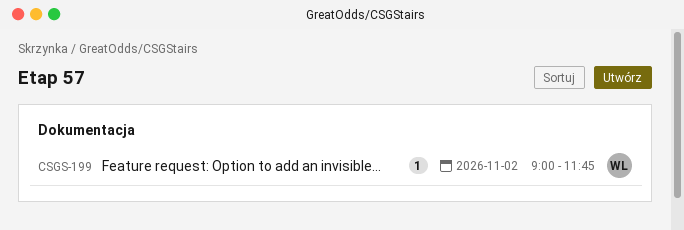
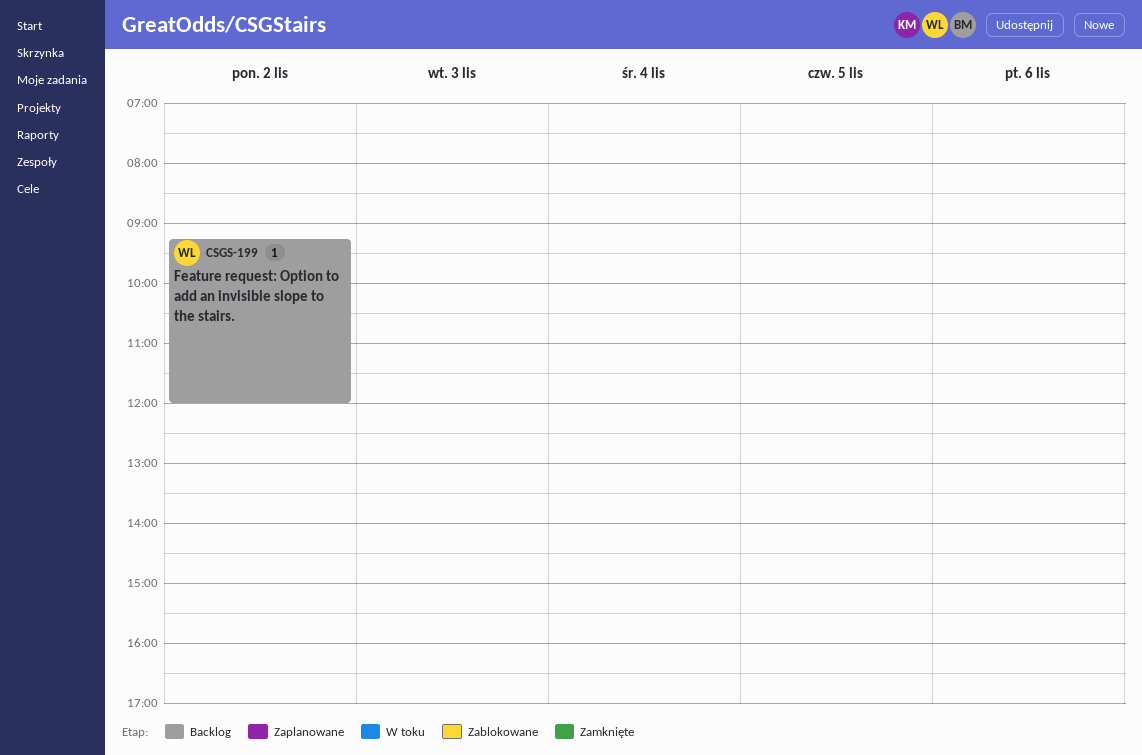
CSGS-199, begins: 09:00 -> 09:15
CSGS-199, ends: 11:45 -> 12:00

